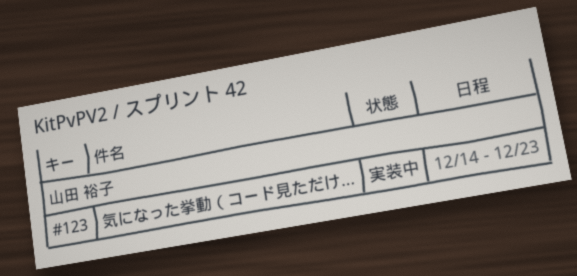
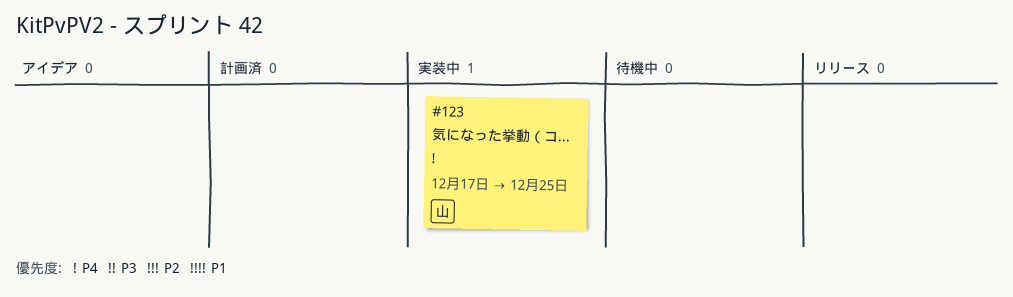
#123, start: Dec 14 -> Dec 17
#123, due: Dec 23 -> Dec 25

